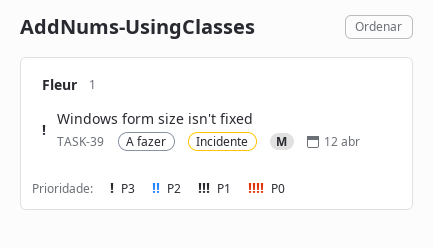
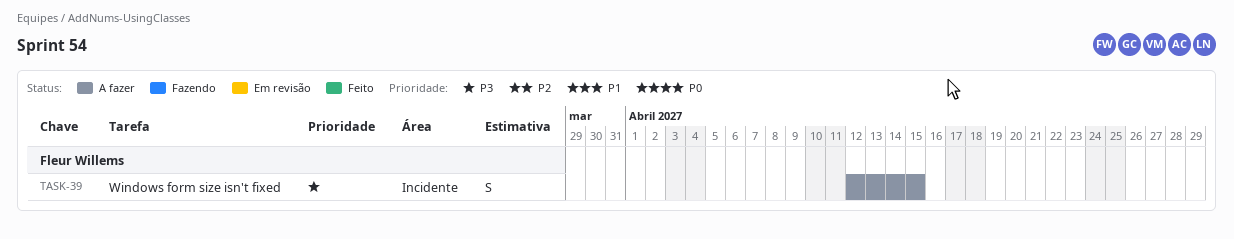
TASK-39, estimate: M -> S
TASK-39, due: Apr 12 -> Apr 15

